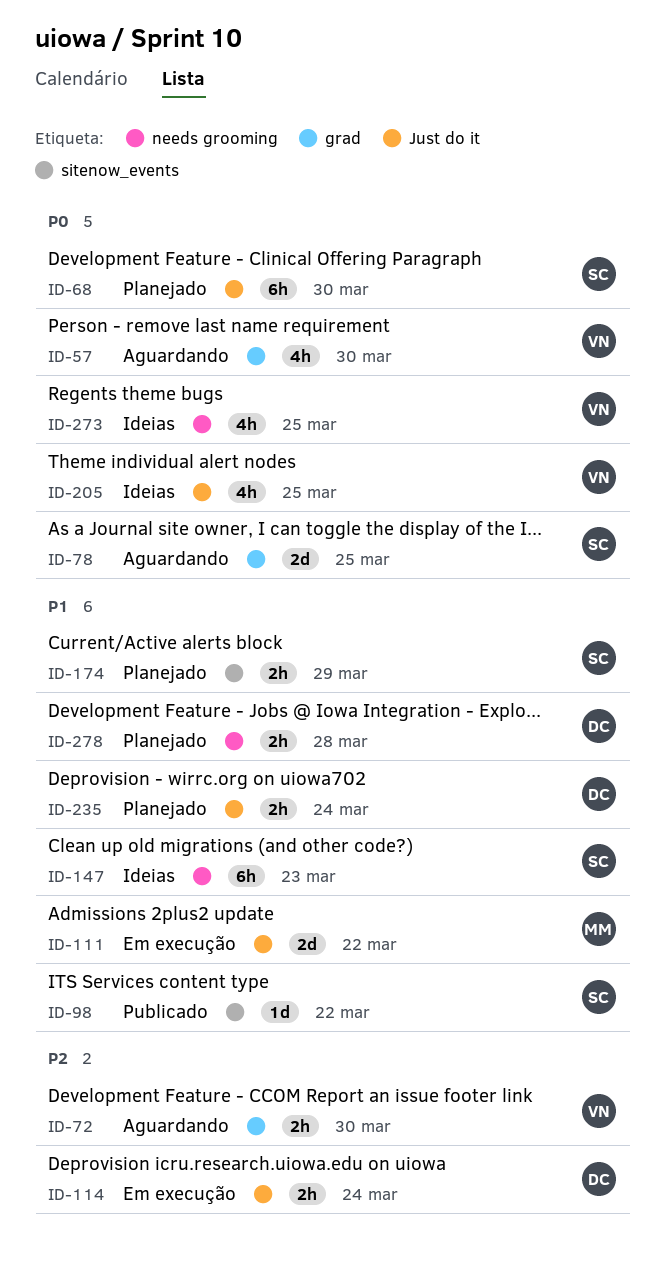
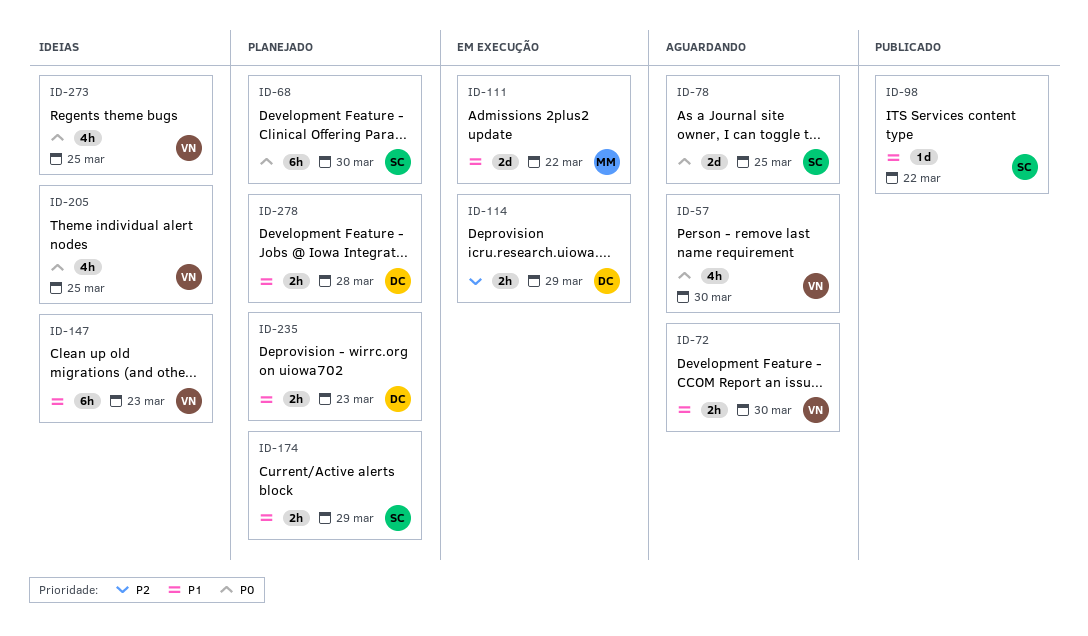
ID-72, priority: P2 -> P1
ID-114, due: Mar 24 -> Mar 29
ID-147, owner: SC -> VN
ID-235, due: Mar 24 -> Mar 23

